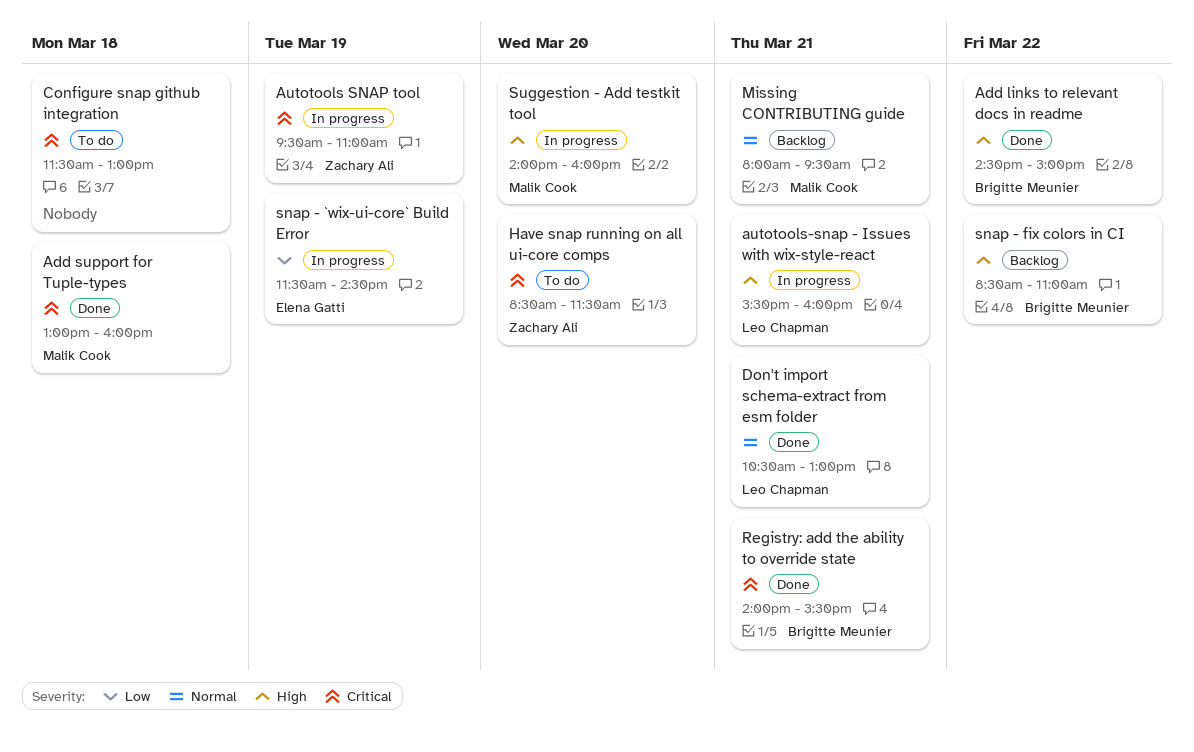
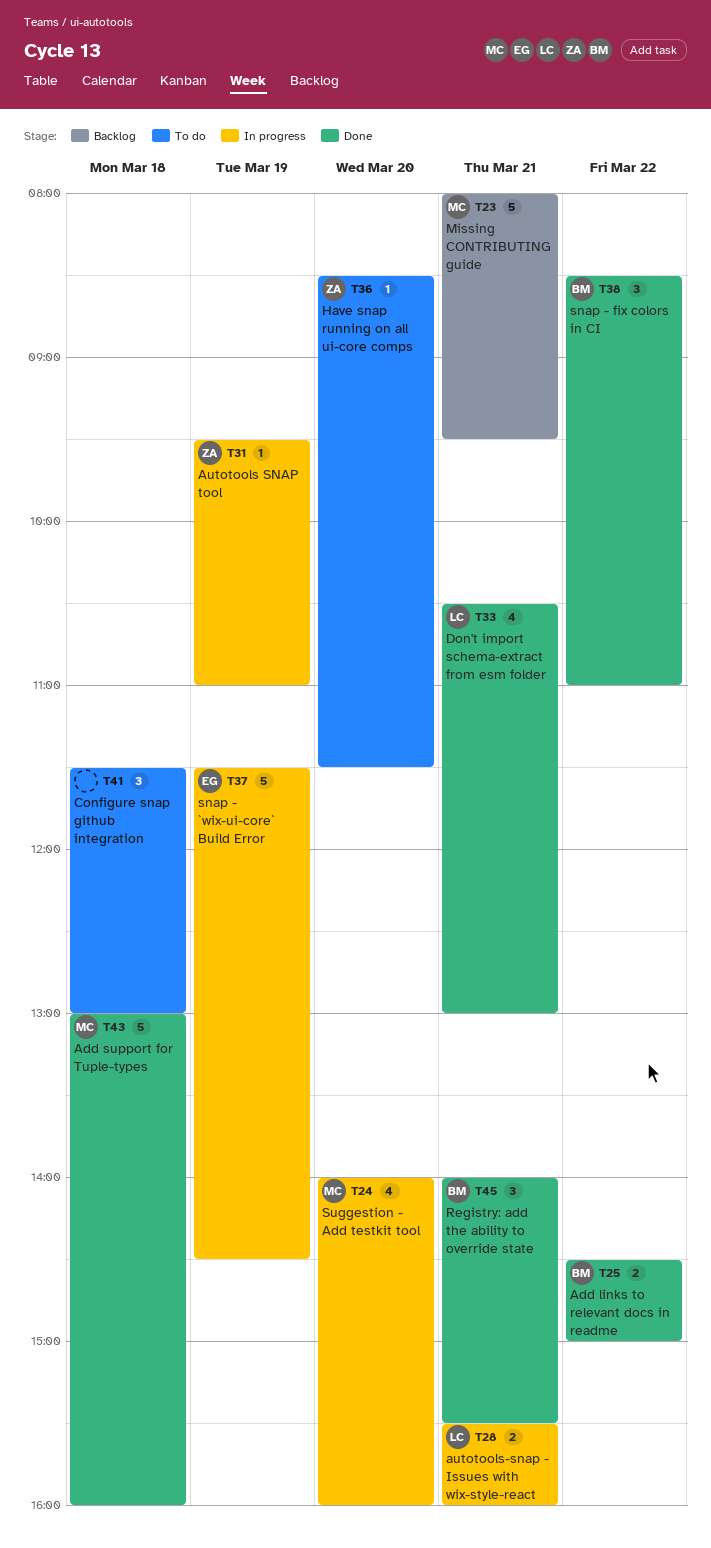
snap - fix colors in CI, status: Backlog -> Done

